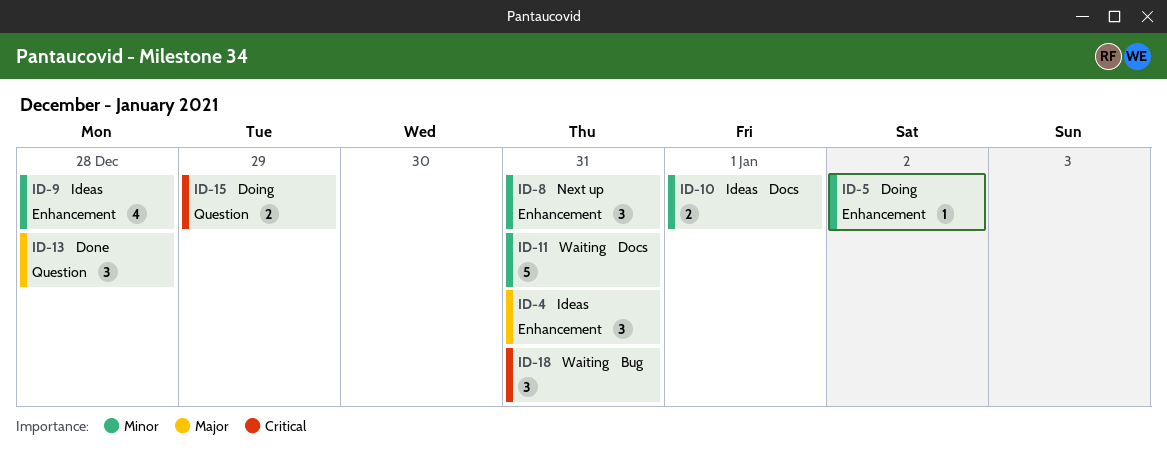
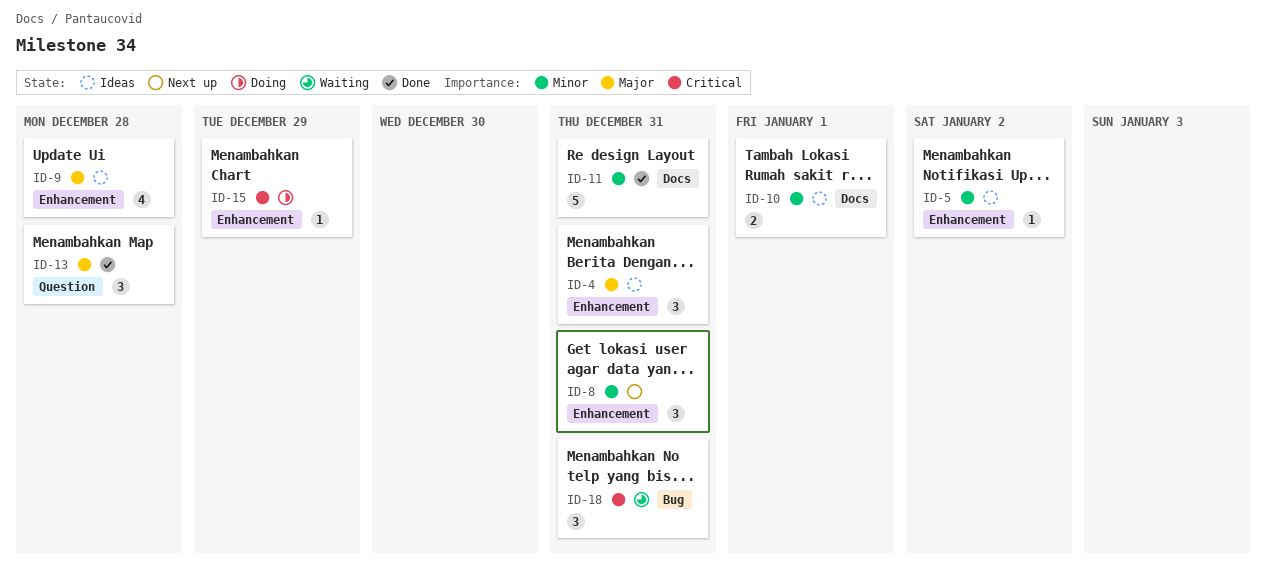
ID-5, status: Doing -> Ideas
ID-9, priority: Minor -> Major
ID-11, status: Waiting -> Done
ID-15, label: Question -> Enhancement
ID-15, estimate: 2 -> 1

